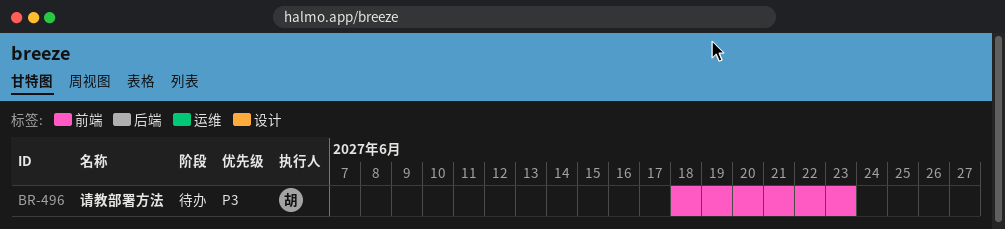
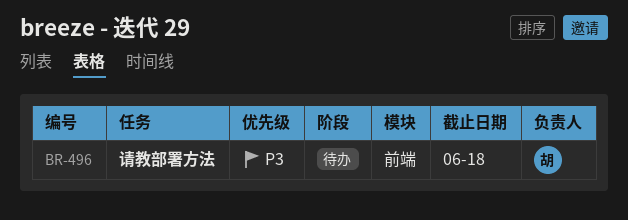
BR-496, due: Jun 23 -> Jun 18

